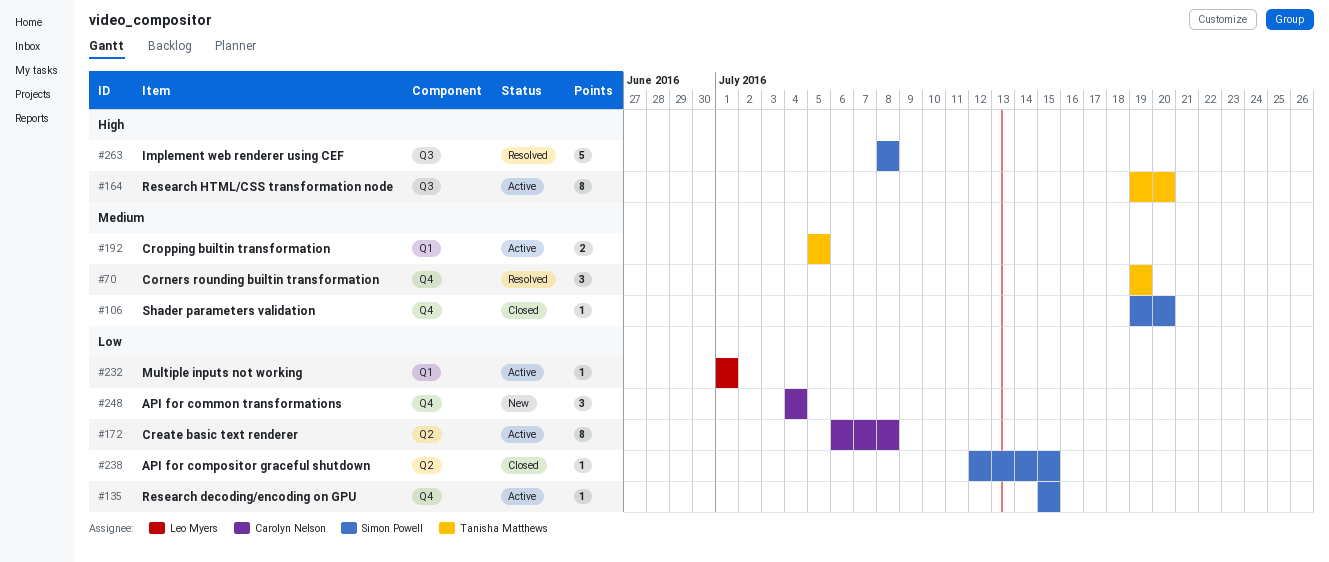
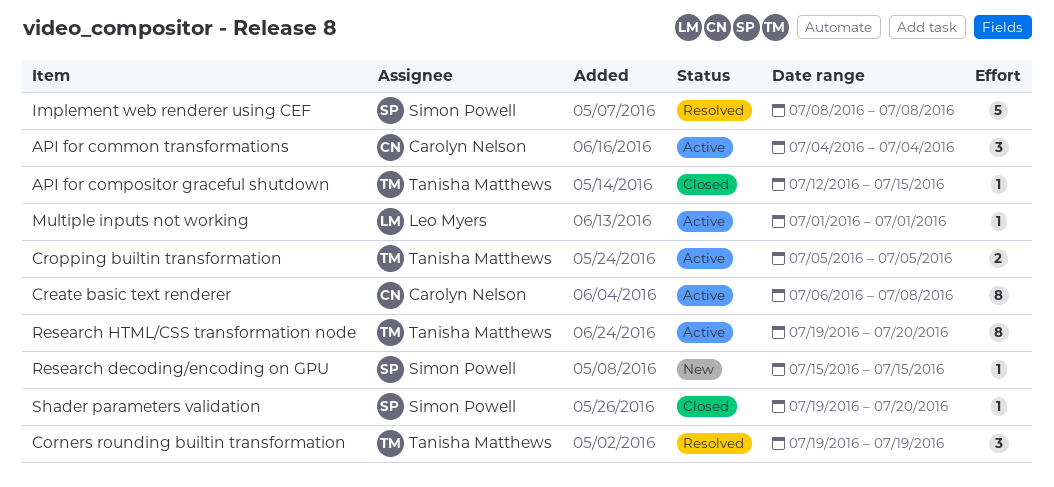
API for common transformations, status: New -> Active
API for compositor graceful shutdown, owner: Simon Powell -> Tanisha Matthews
Research decoding/encoding on GPU, status: Active -> New

